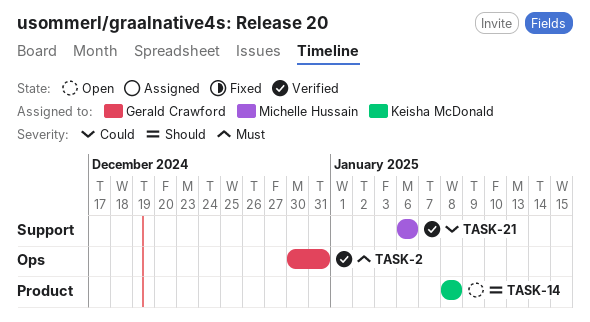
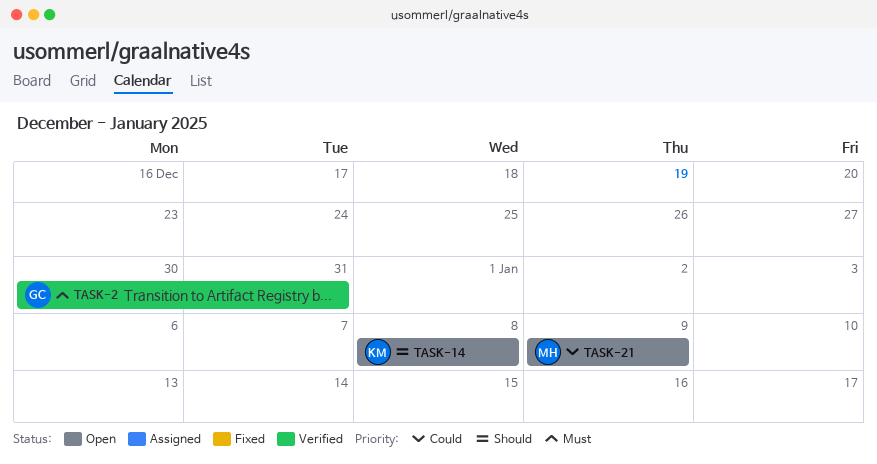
TASK-21, status: Verified -> Open
TASK-21, start: Jan 6 -> Jan 9
TASK-21, due: Jan 6 -> Jan 9

